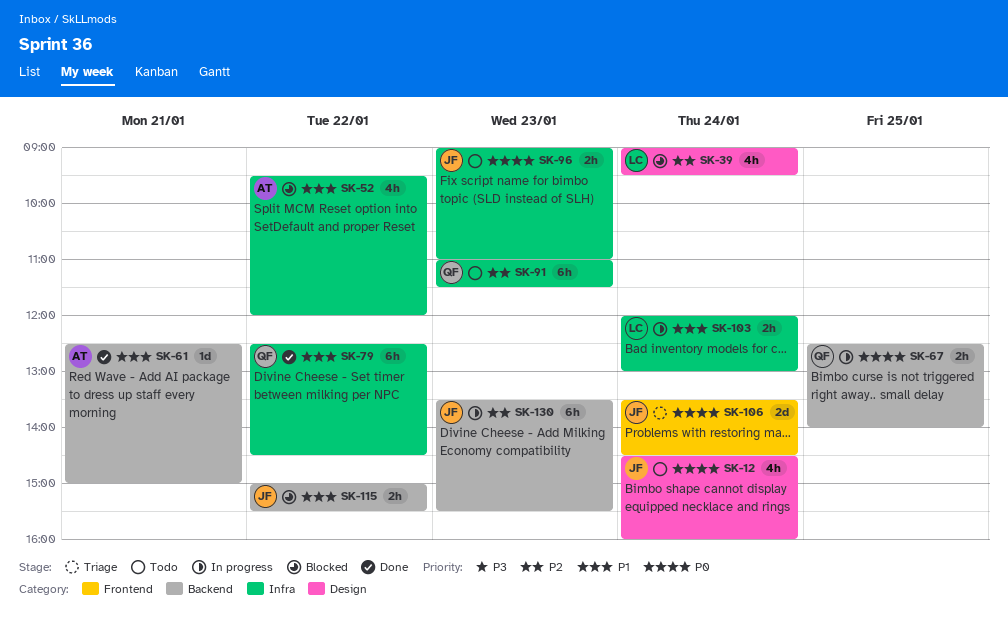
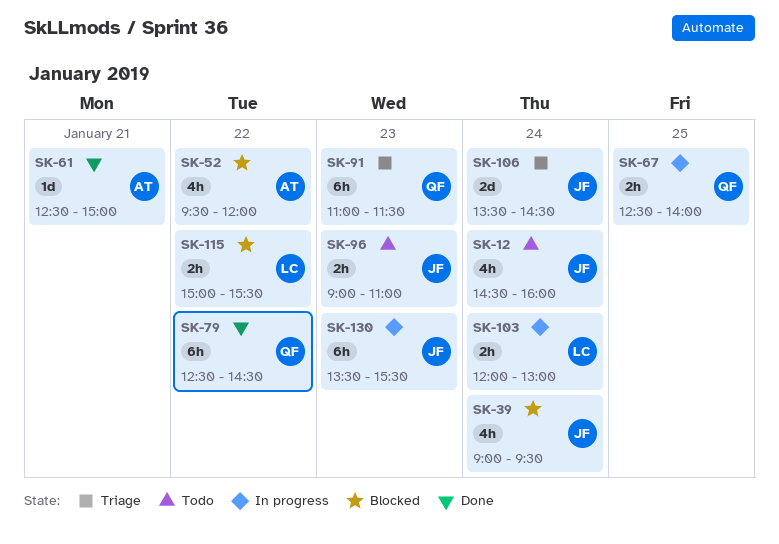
SK-39, owner: LC -> JF
SK-91, status: Todo -> Triage
SK-115, owner: JF -> LC

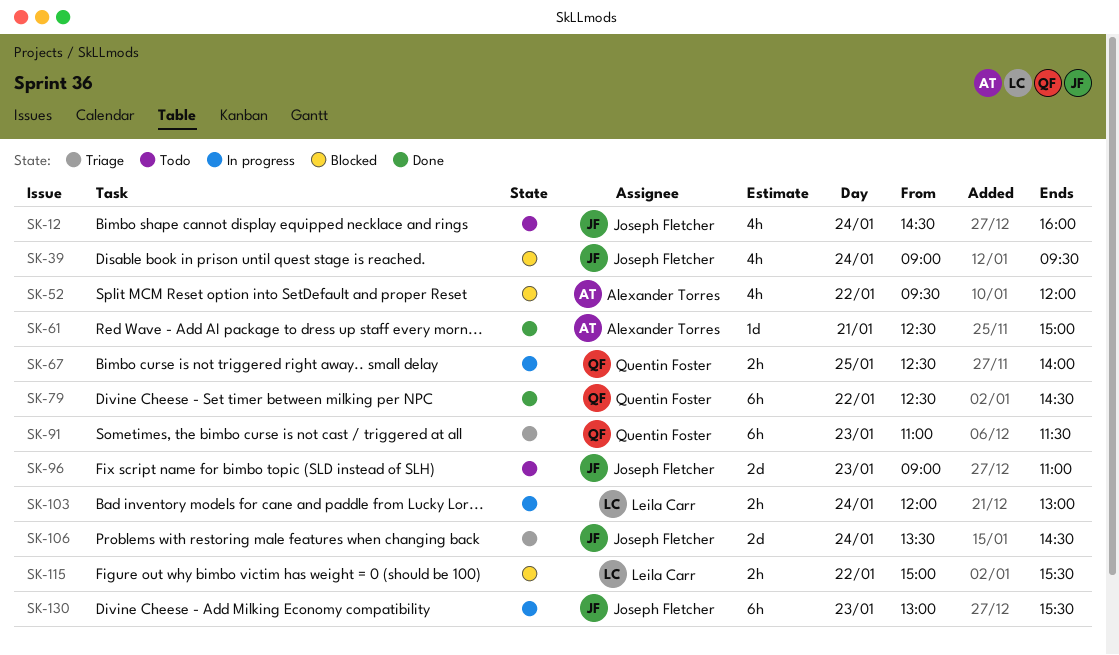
SK-96, estimate: 2h -> 2d
SK-130, begins: 13:30 -> 13:00

